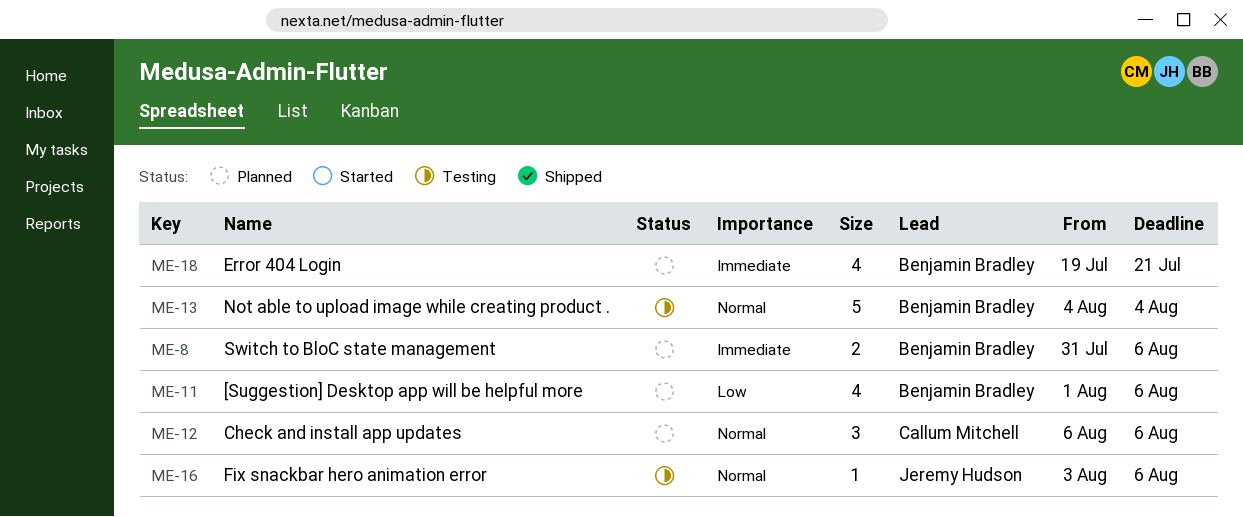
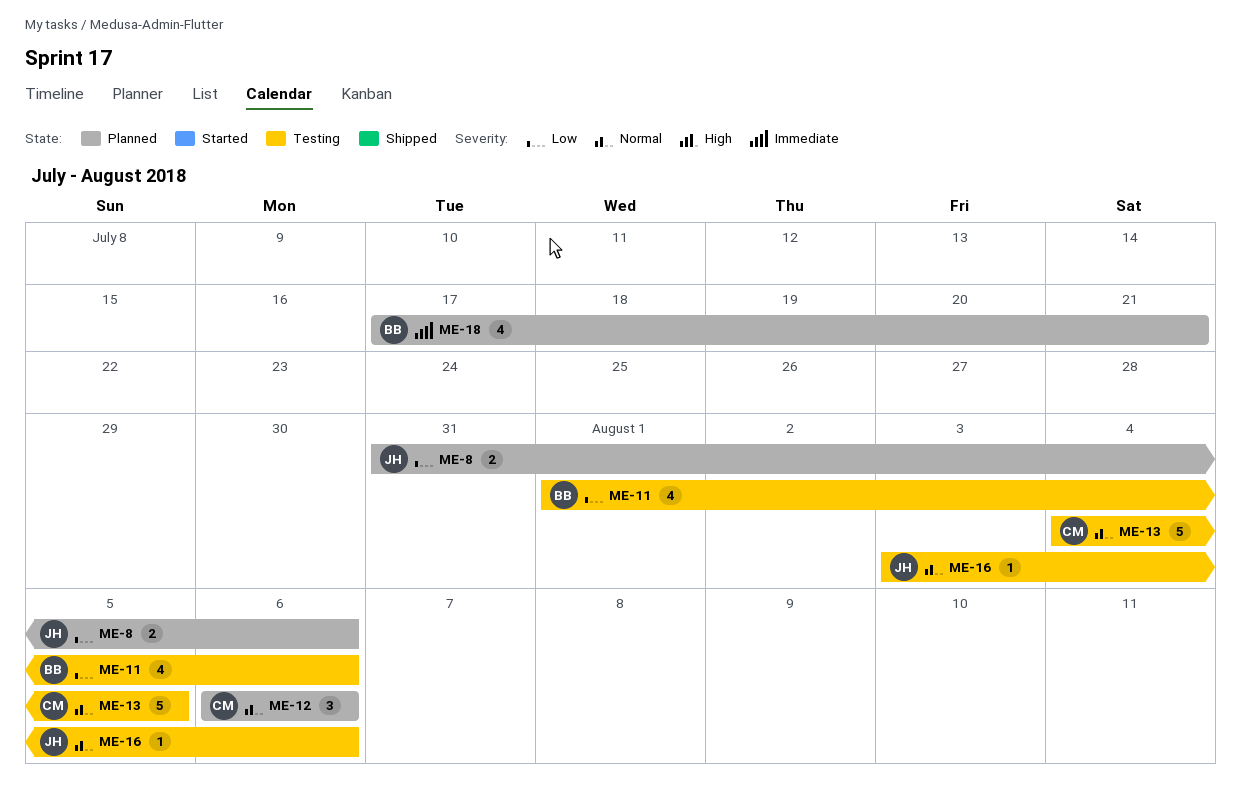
ME-8, owner: Benjamin Bradley -> Jeremy Hudson
ME-8, priority: Immediate -> Low
ME-11, status: Planned -> Testing
ME-13, owner: Benjamin Bradley -> Callum Mitchell
ME-13, due: Aug 4 -> Aug 5
ME-18, start: Jul 19 -> Jul 17

